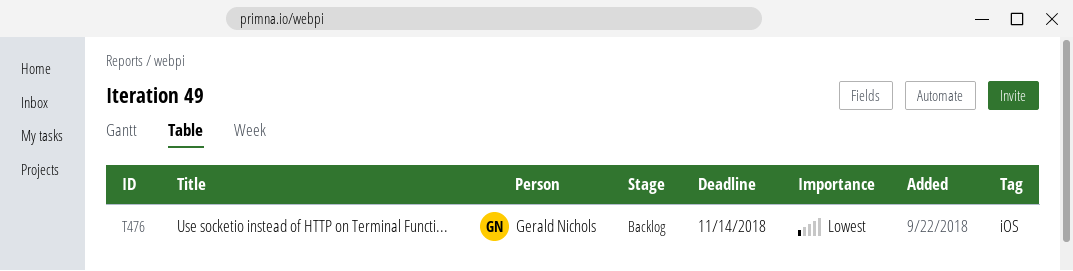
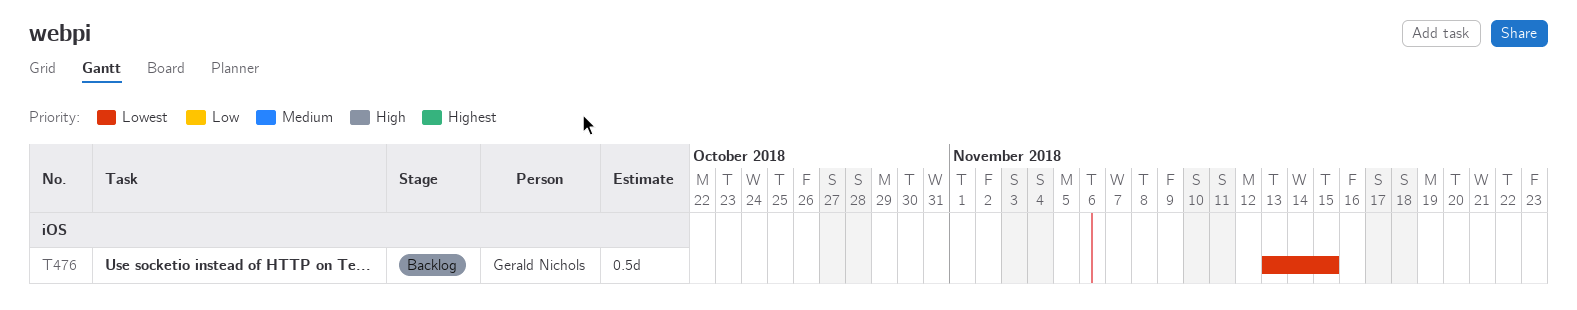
T476, due: Nov 14 -> Nov 15

